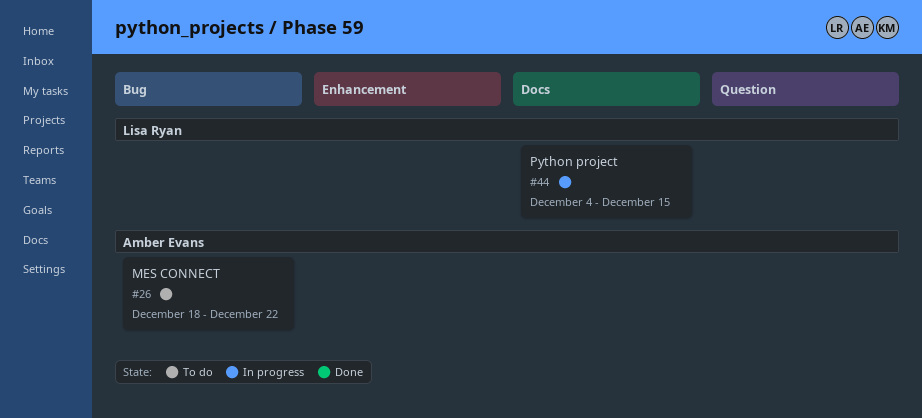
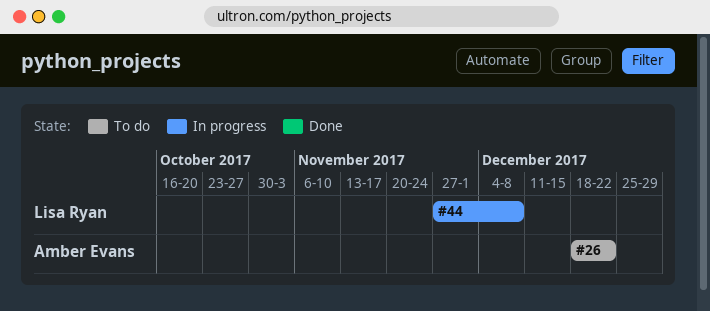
#44, start: Dec 4 -> Nov 27
#44, due: Dec 15 -> Dec 8

